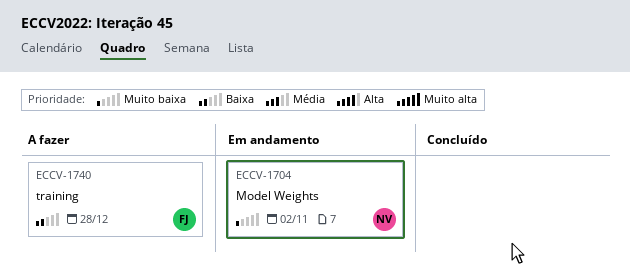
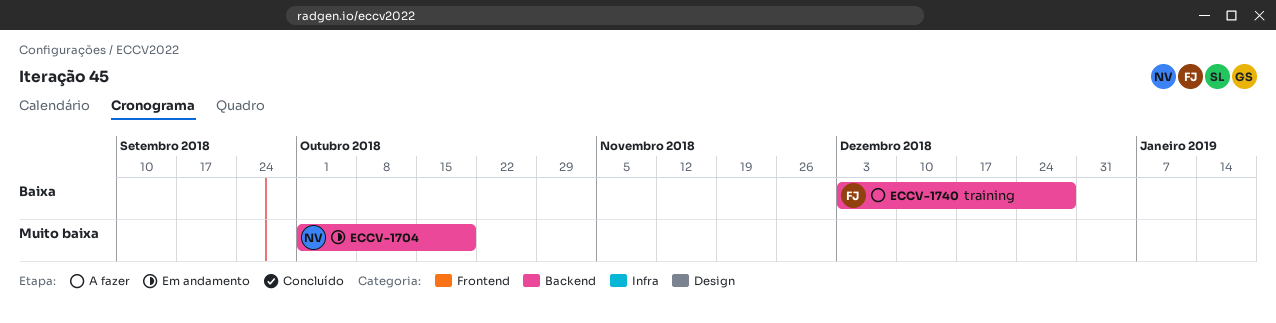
ECCV-1704, due: Nov 2 -> Oct 19

